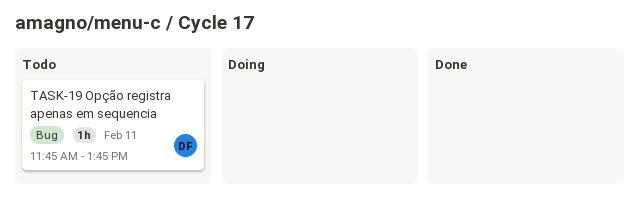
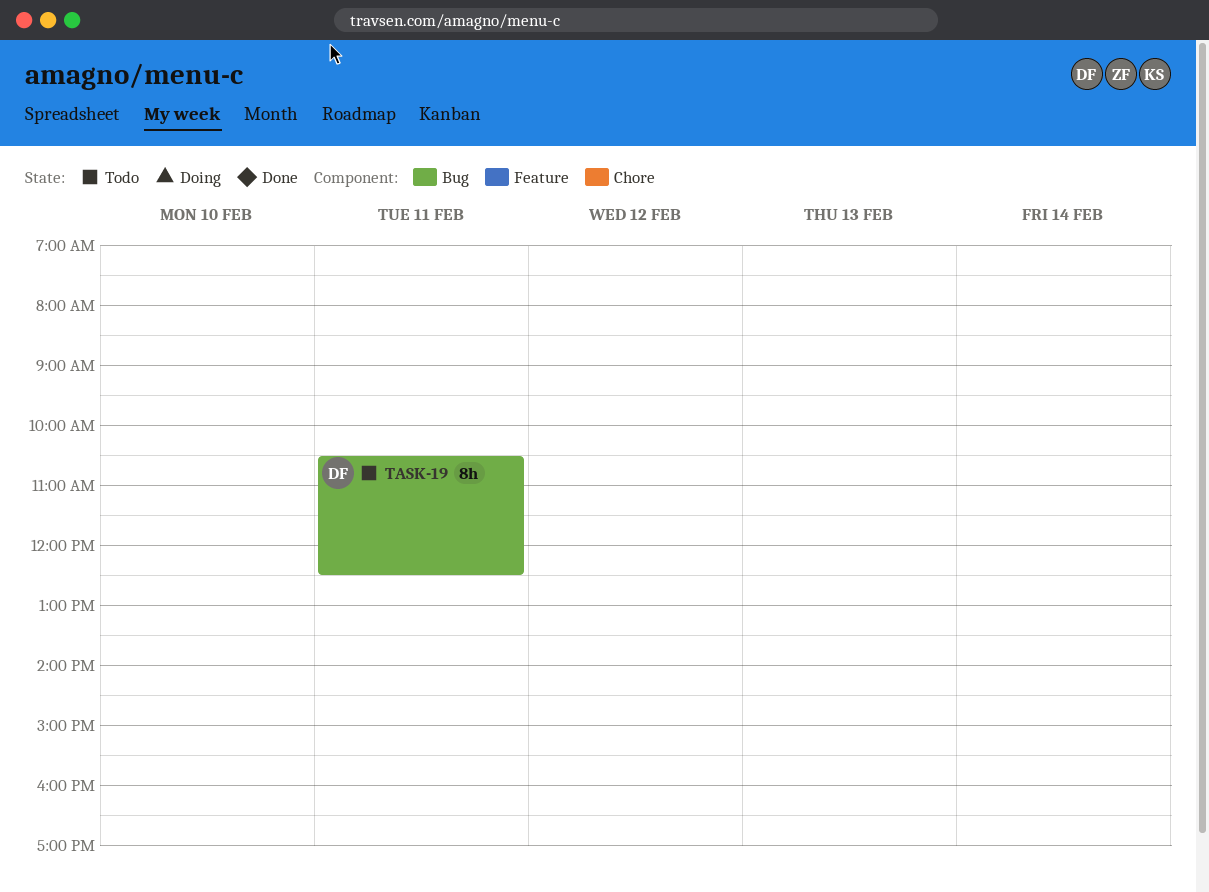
TASK-19, estimate: 1h -> 8h
TASK-19, begins: 11:45 -> 10:30
TASK-19, ends: 13:45 -> 12:30

